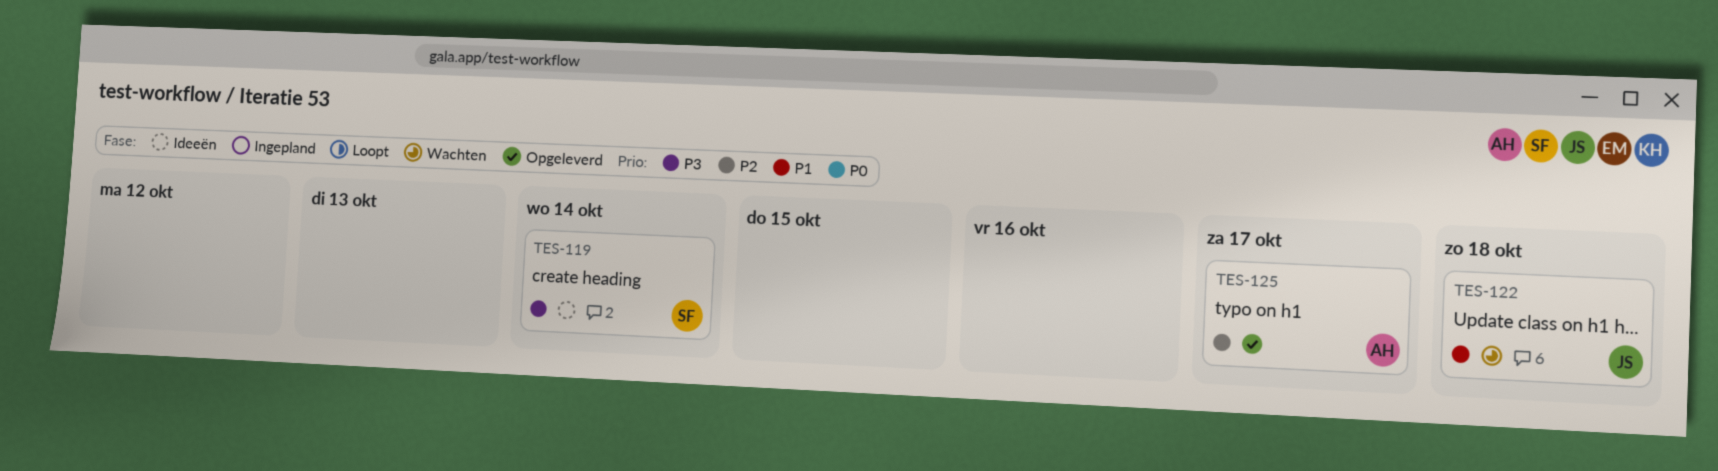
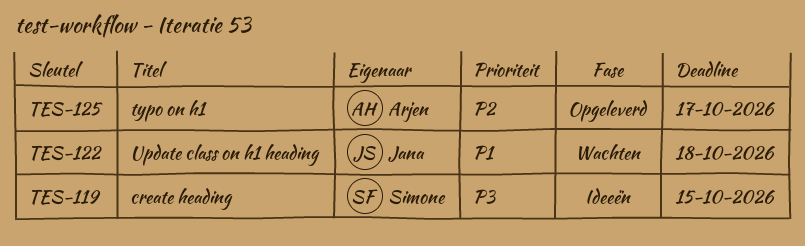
TES-119, due: Oct 14 -> Oct 15

